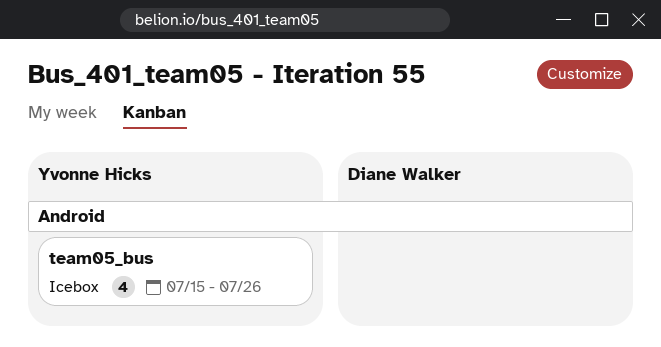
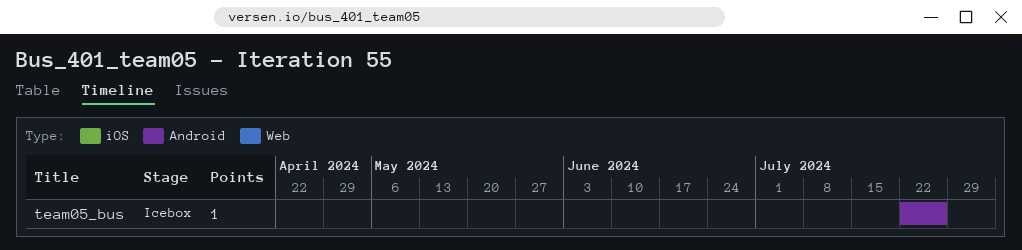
team05_bus, estimate: 4 -> 1
team05_bus, start: Jul 15 -> Jul 22

